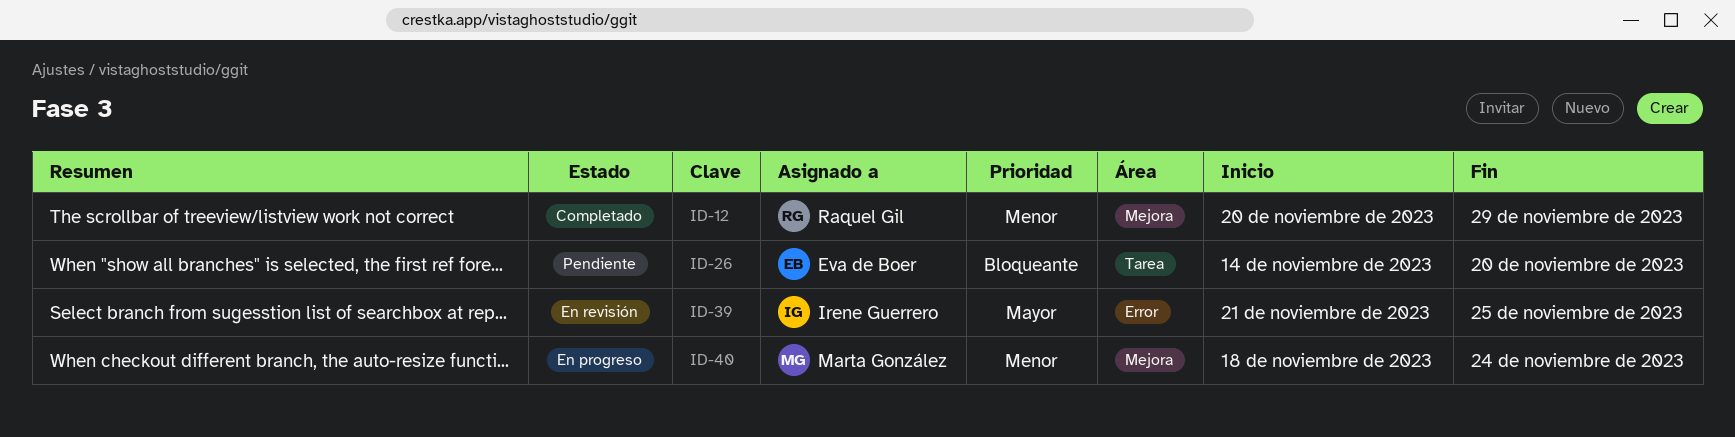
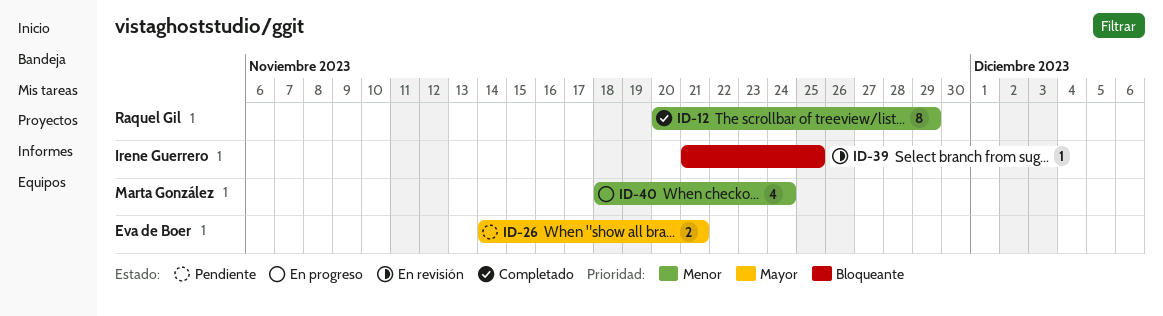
ID-26, priority: Bloqueante -> Mayor
ID-26, due: Nov 20 -> Nov 21
ID-39, priority: Mayor -> Bloqueante

